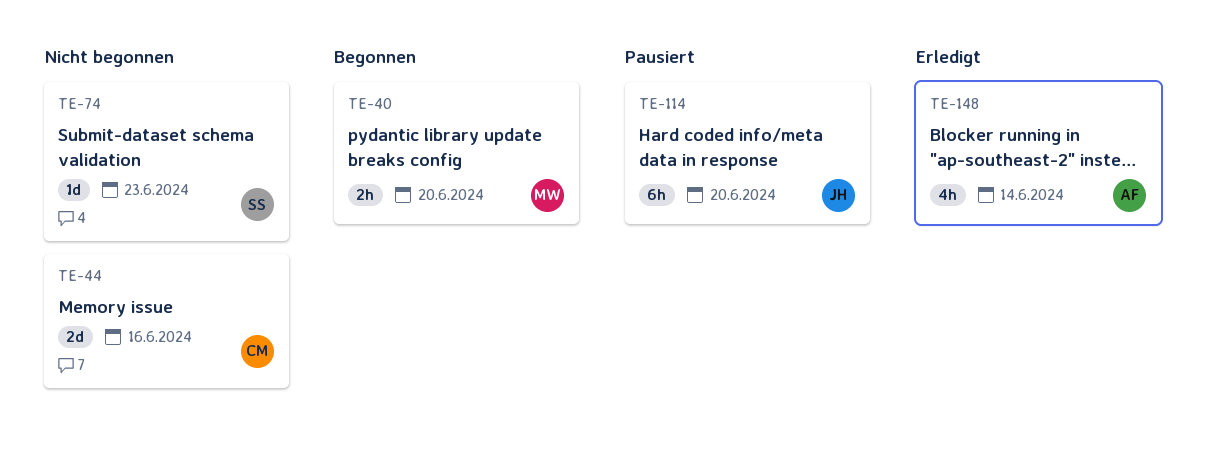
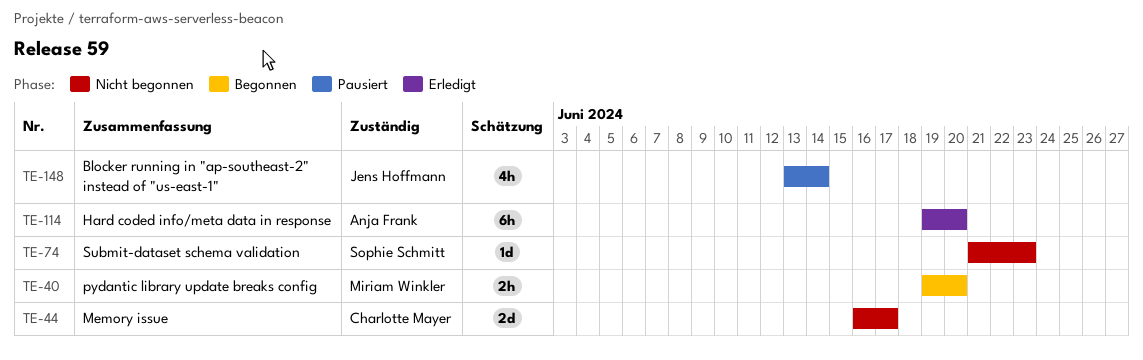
TE-44, due: Jun 16 -> Jun 17
TE-114, status: Pausiert -> Erledigt
TE-114, owner: Jens Hoffmann -> Anja Frank
TE-148, status: Erledigt -> Pausiert
TE-148, owner: Anja Frank -> Jens Hoffmann

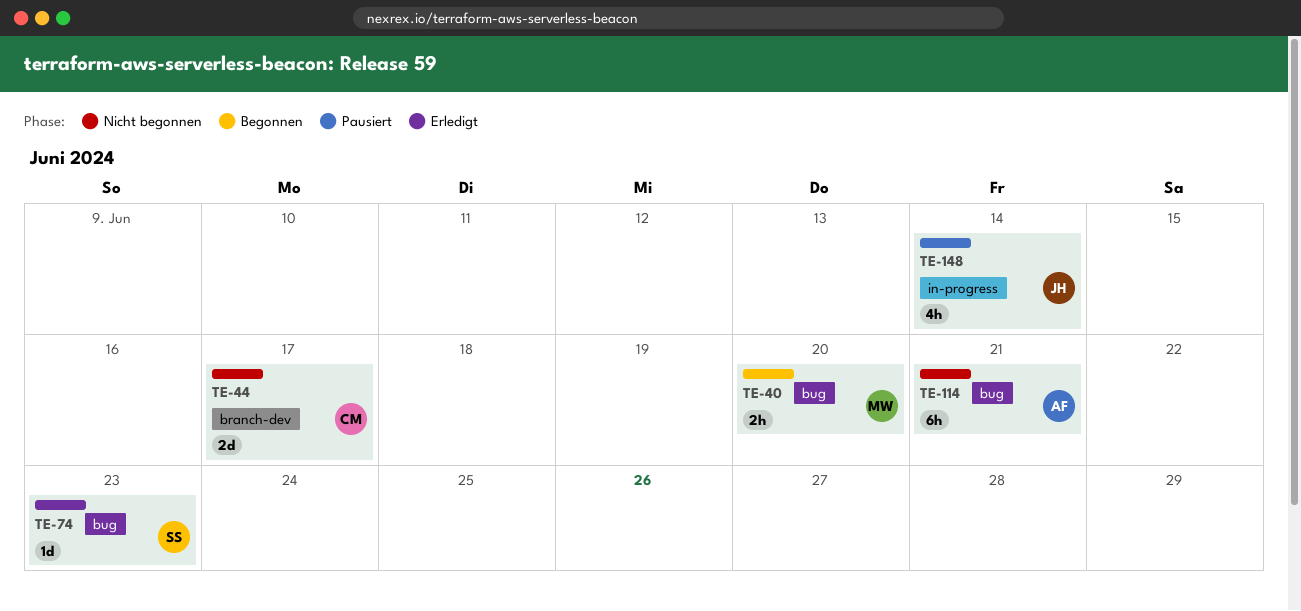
TE-74, status: Nicht begonnen -> Erledigt
TE-114, status: Erledigt -> Nicht begonnen
TE-114, due: Jun 20 -> Jun 21

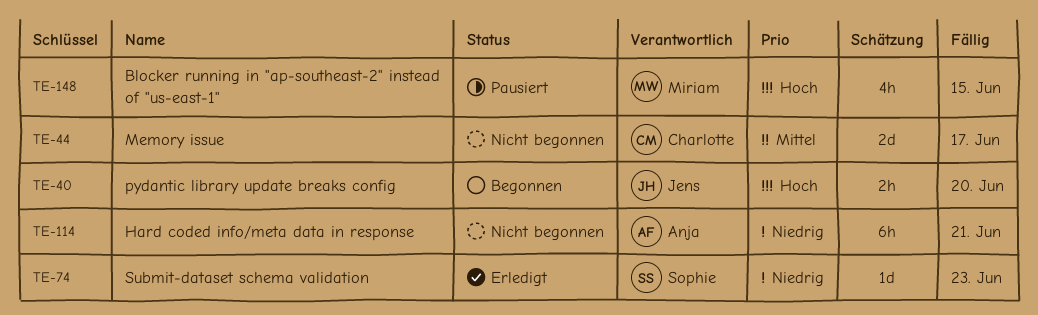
TE-40, owner: Miriam -> Jens
TE-148, owner: Jens -> Miriam
TE-148, due: Jun 14 -> Jun 15

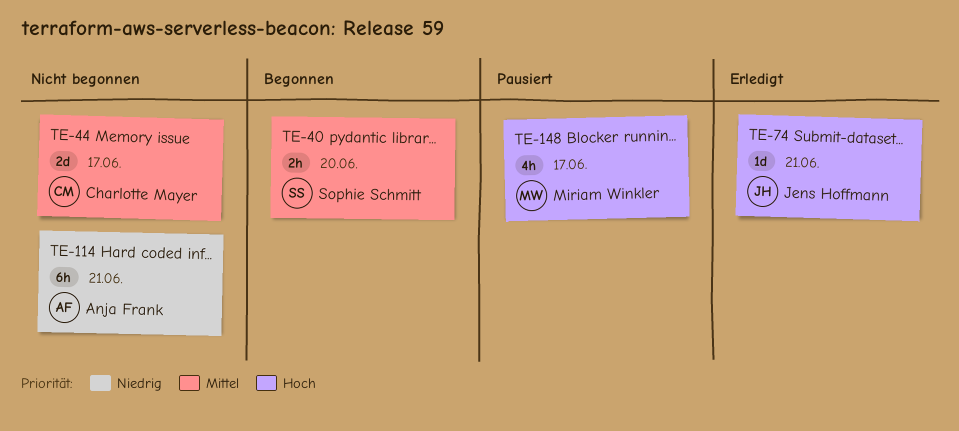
TE-40, owner: Jens Hoffmann -> Sophie Schmitt
TE-40, priority: Hoch -> Mittel
TE-74, owner: Sophie Schmitt -> Jens Hoffmann
TE-74, priority: Niedrig -> Hoch
TE-74, due: Jun 23 -> Jun 21
TE-148, due: Jun 15 -> Jun 17

